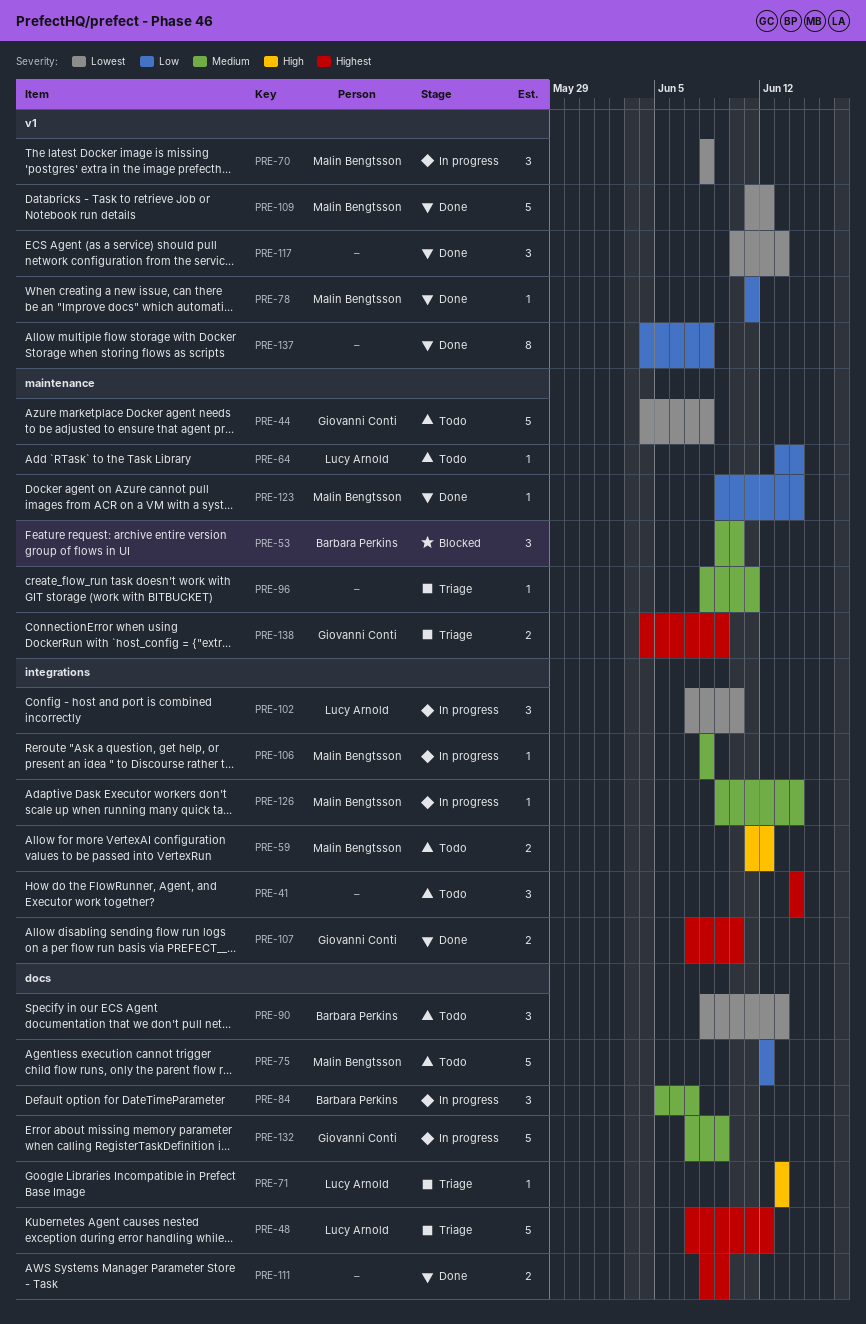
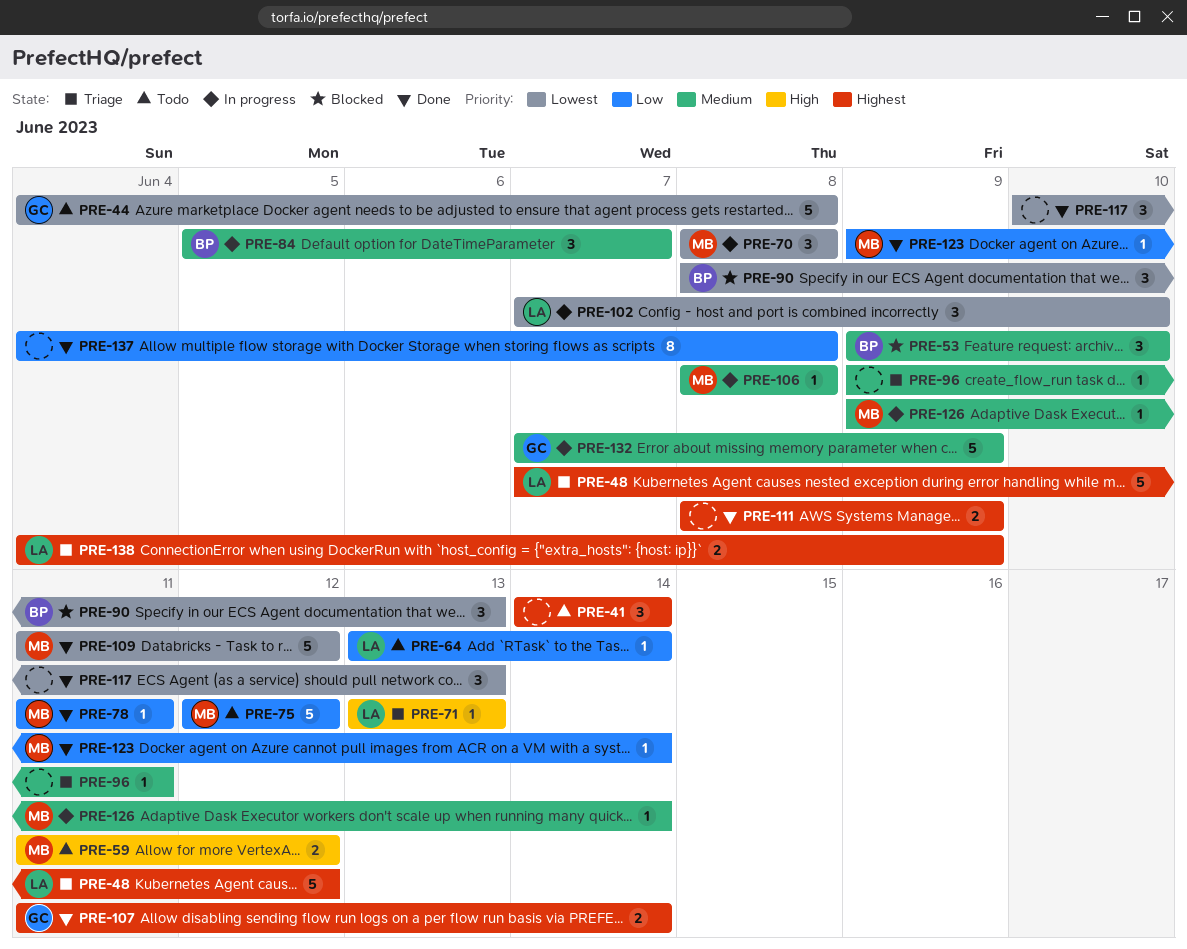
PRE-90, status: Todo -> Blocked
PRE-96, start: Jun 8 -> Jun 9
PRE-107, start: Jun 7 -> Jun 11
PRE-107, due: Jun 10 -> Jun 14
PRE-138, owner: Giovanni Conti -> Lucy Arnold

